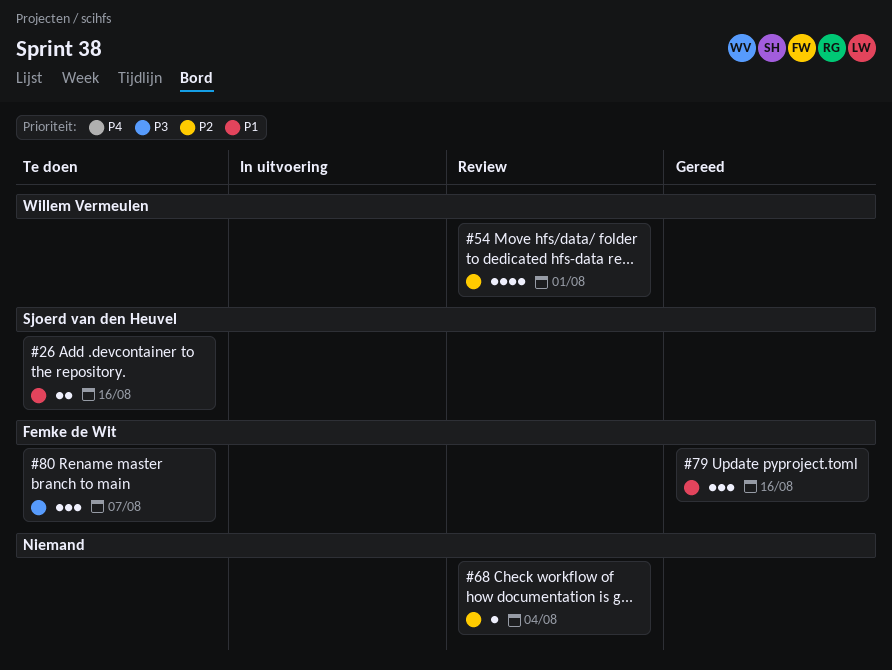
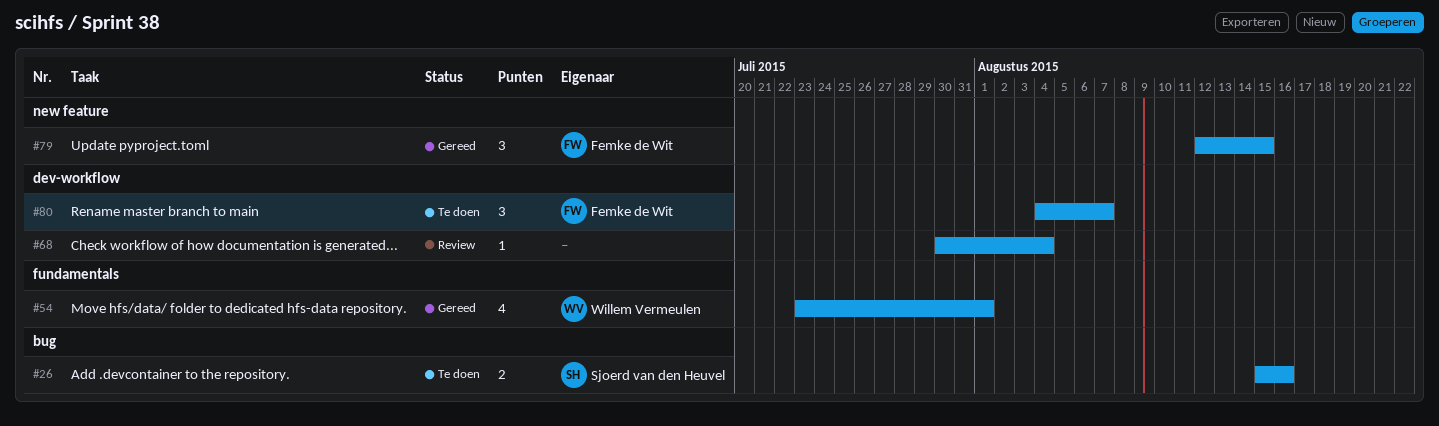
#54, status: Review -> Gereed
#79, due: Aug 16 -> Aug 15

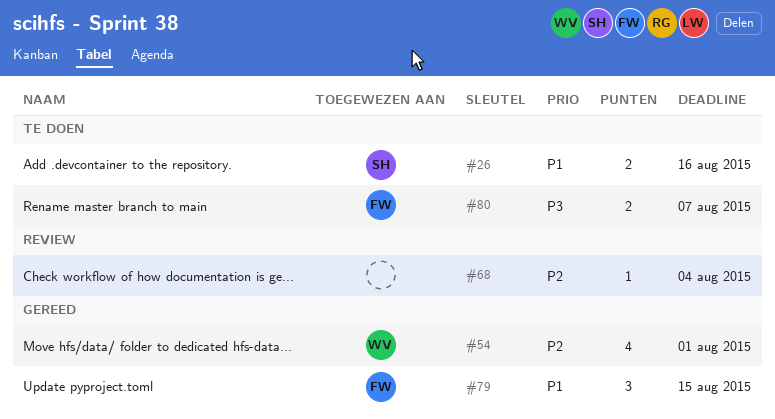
#80, estimate: 3 -> 2

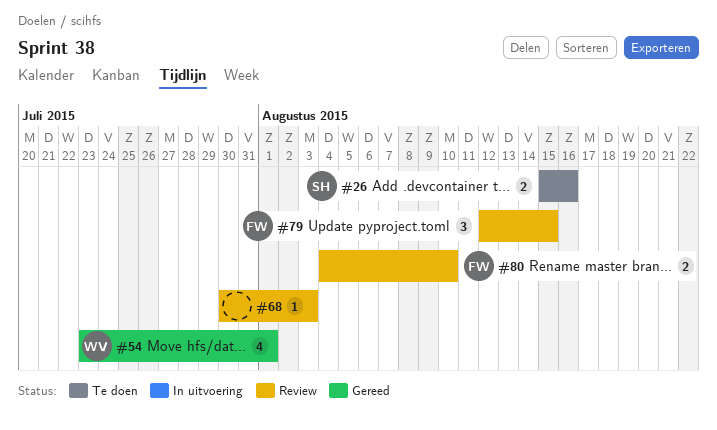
#68, due: Aug 4 -> Aug 3
#79, status: Gereed -> Review
#80, status: Te doen -> Review
#80, due: Aug 7 -> Aug 10

